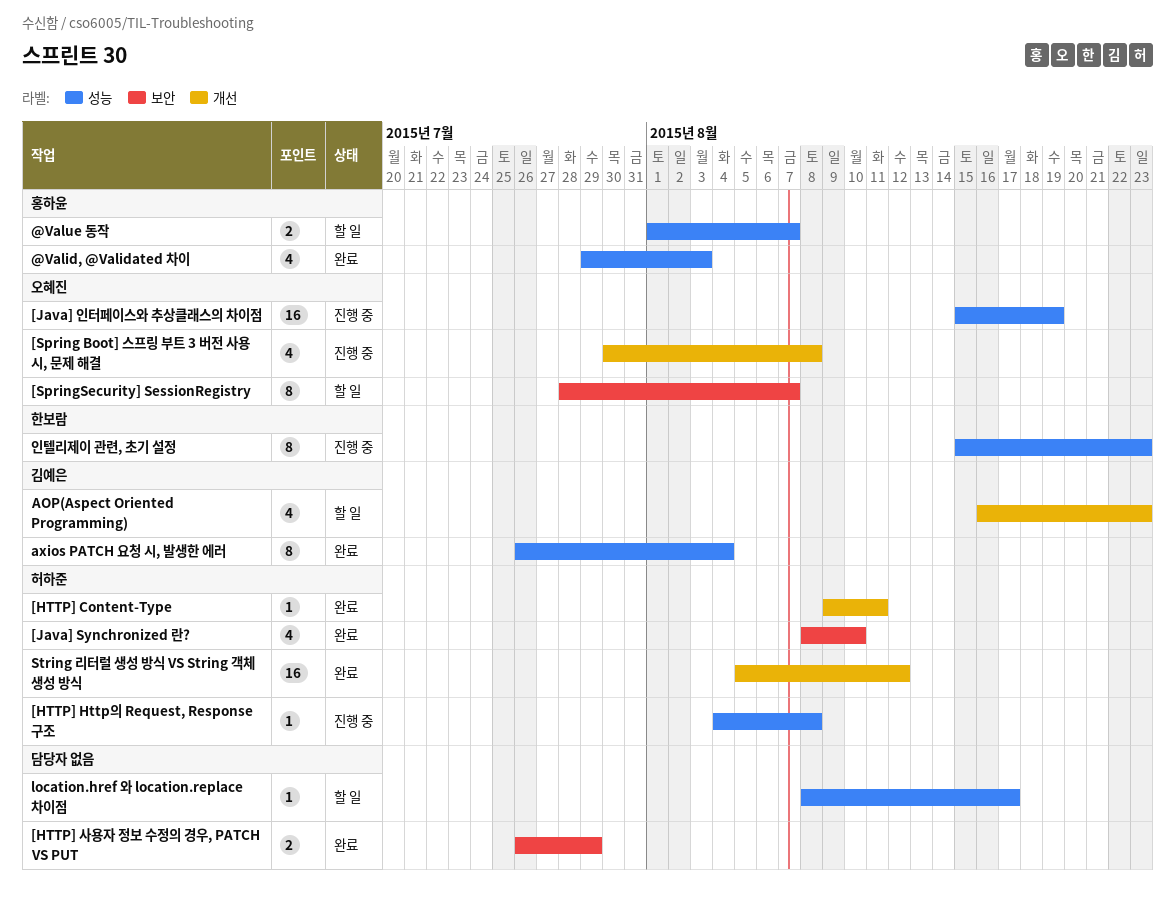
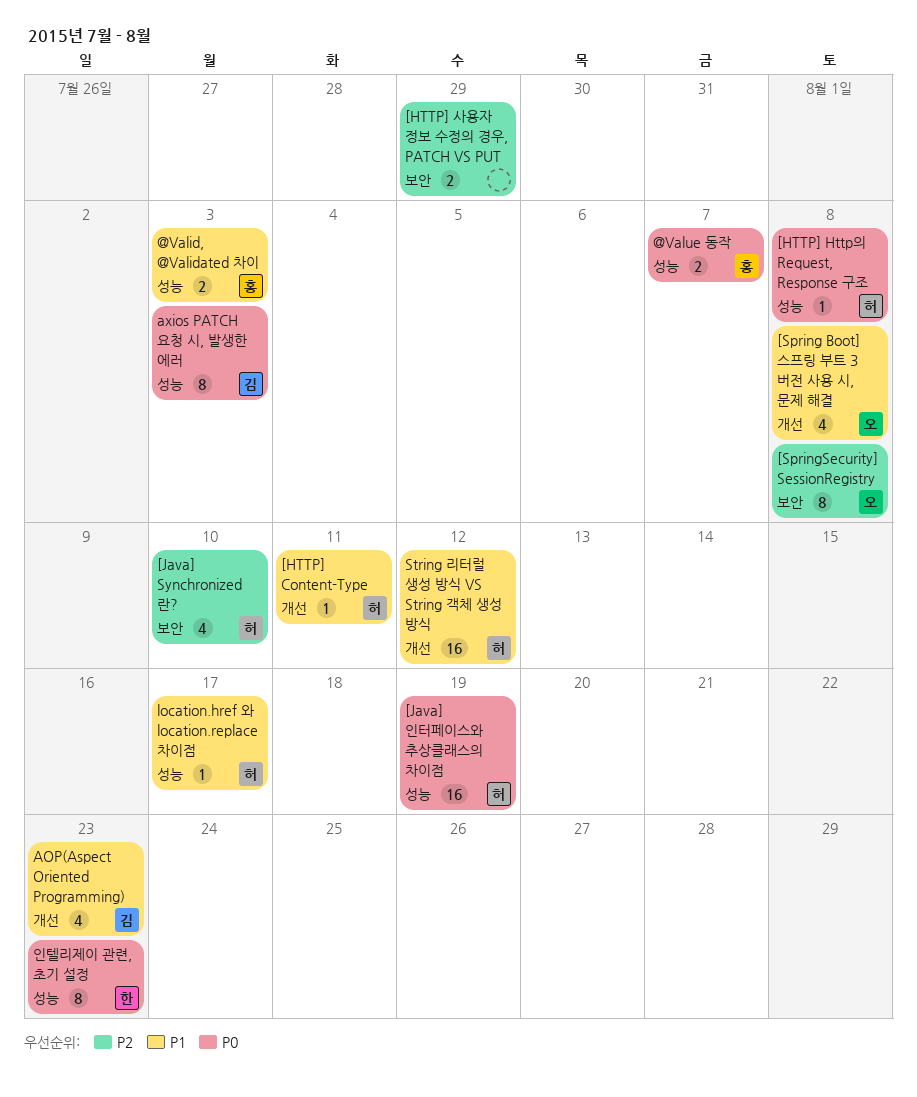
@Valid, @Validated 차이, estimate: 4 -> 2
[Java] 인터페이스와 추상클래스의 차이점, owner: 오혜진 -> 허하준
[SpringSecurity] SessionRegistry, due: Aug 7 -> Aug 8
axios PATCH 요청 시, 발생한 에러, due: Aug 4 -> Aug 3
location.href 와 location.replace 차이점, owner: none -> 허하준

